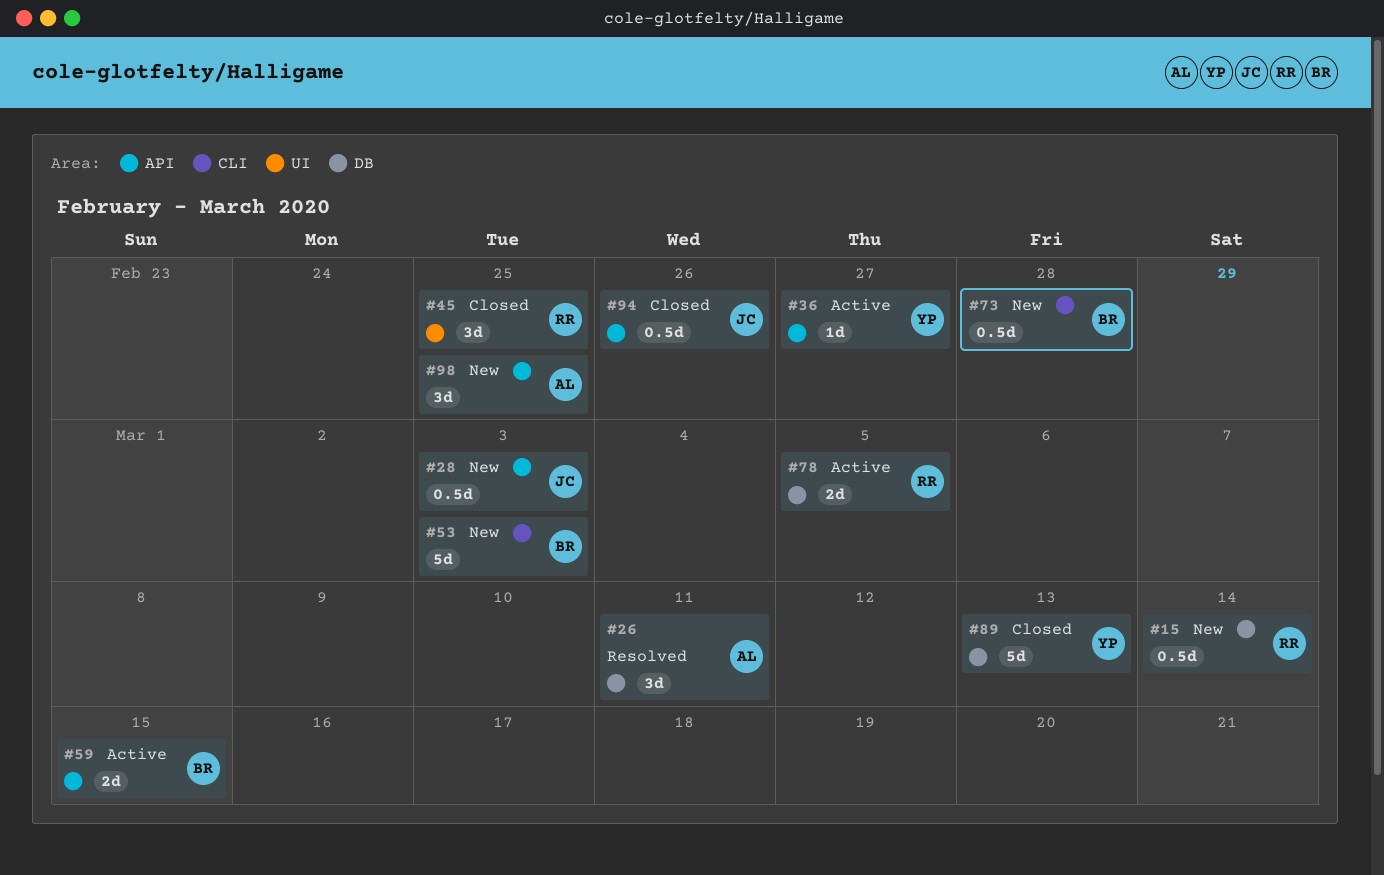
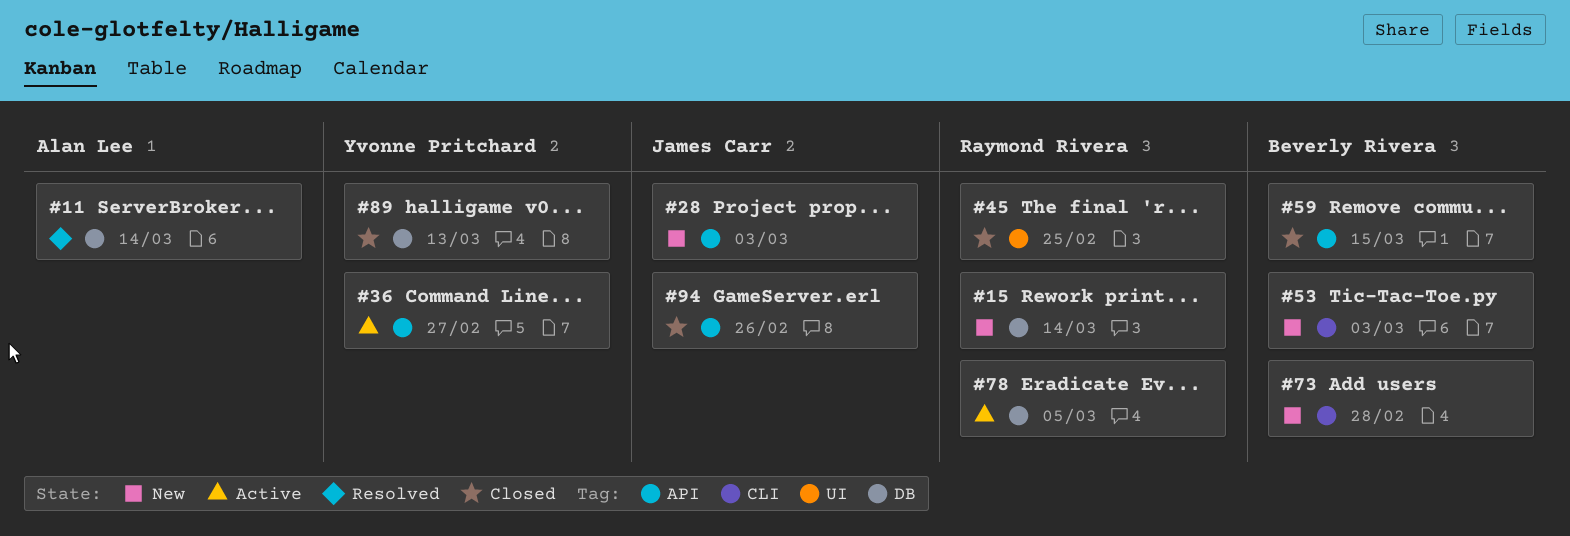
#11: none -> present
#26: present -> none
#59, status: Active -> Closed
#98: present -> none

